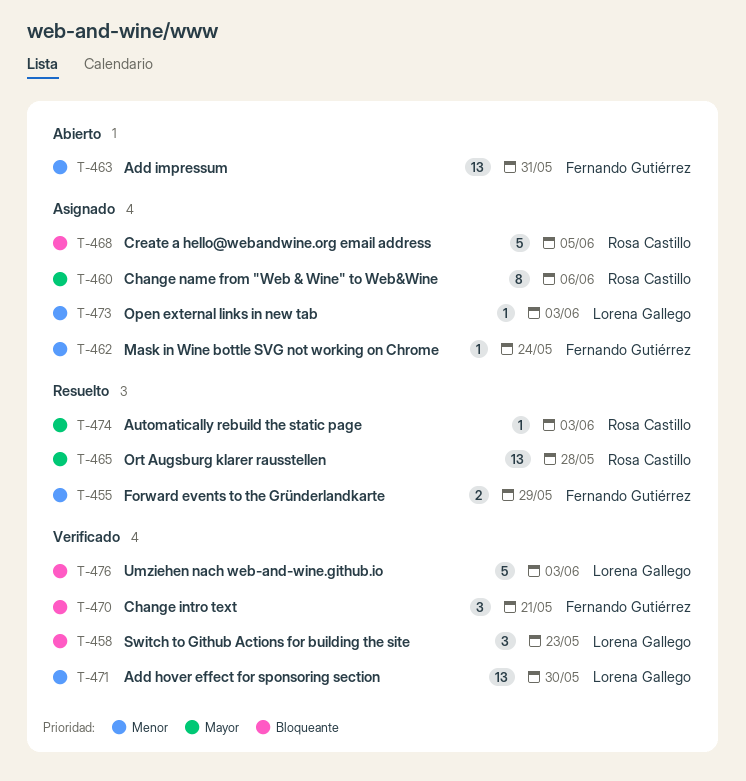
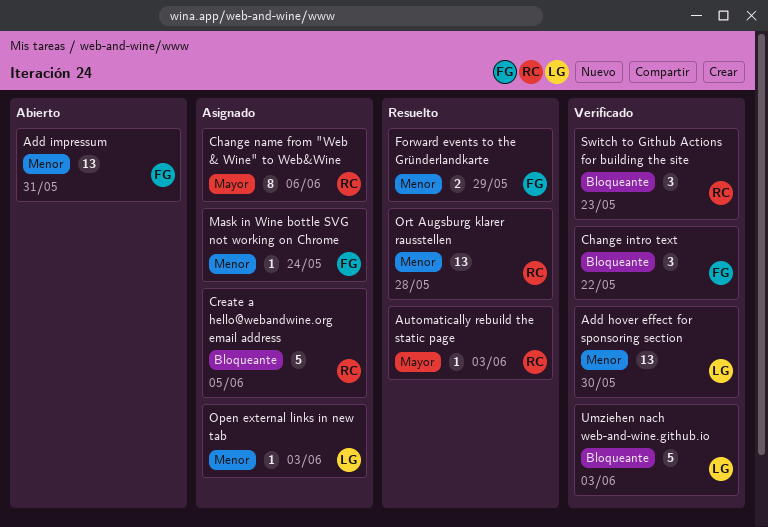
Change intro text, due: May 21 -> May 22
Ort Augsburg klarer rausstellen, priority: Mayor -> Menor
Switch to Github Actions for building the site, owner: Lorena Gallego -> Rosa Castillo

